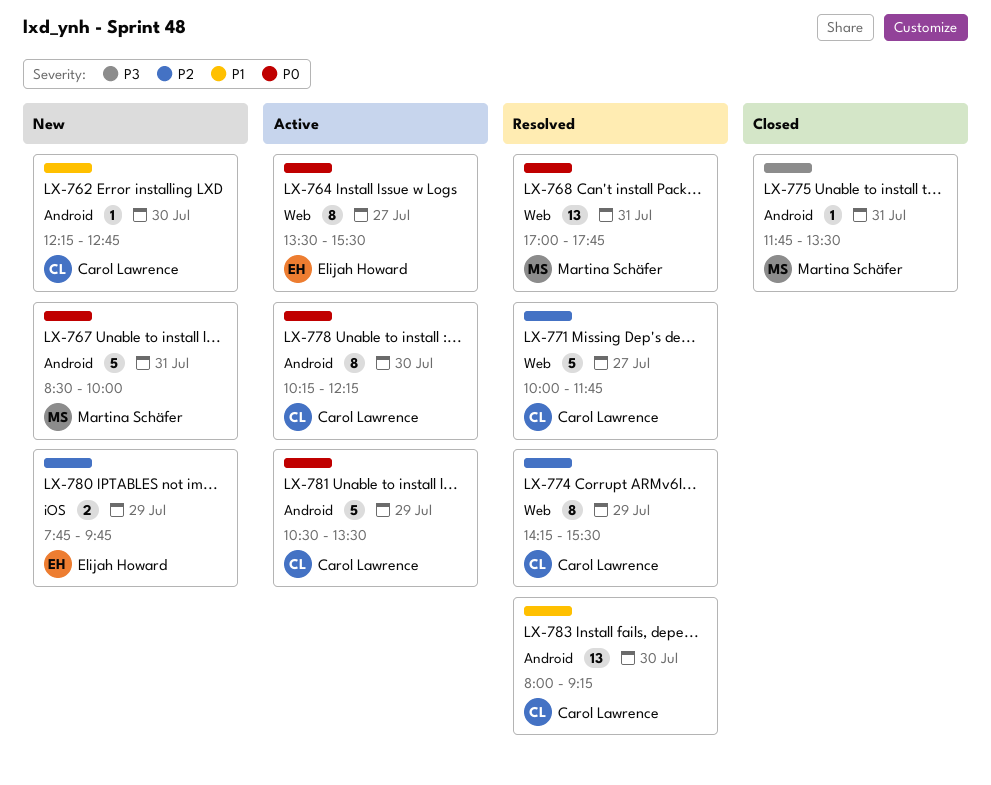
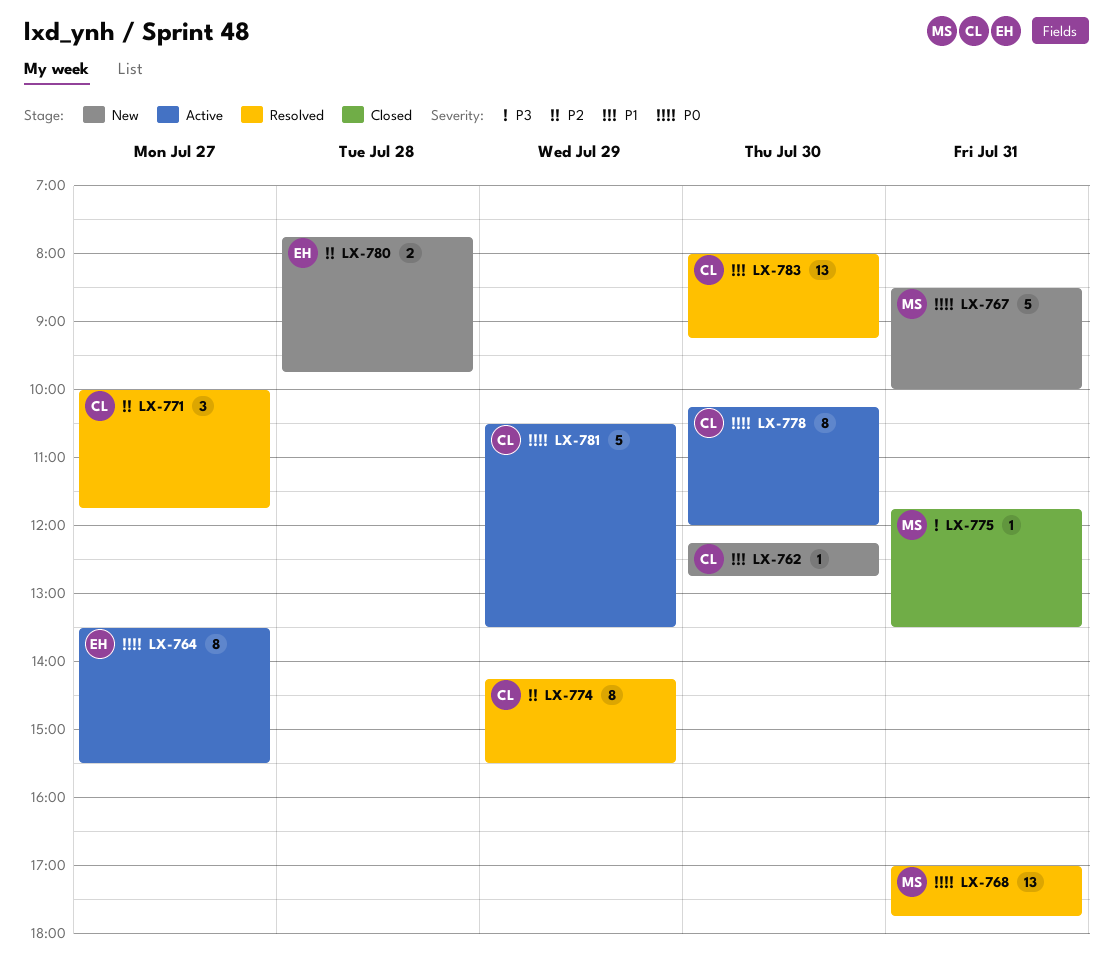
LX-771, estimate: 5 -> 3
LX-778, ends: 12:15 -> 12:00
LX-780, day: Jul 29 -> Jul 28

